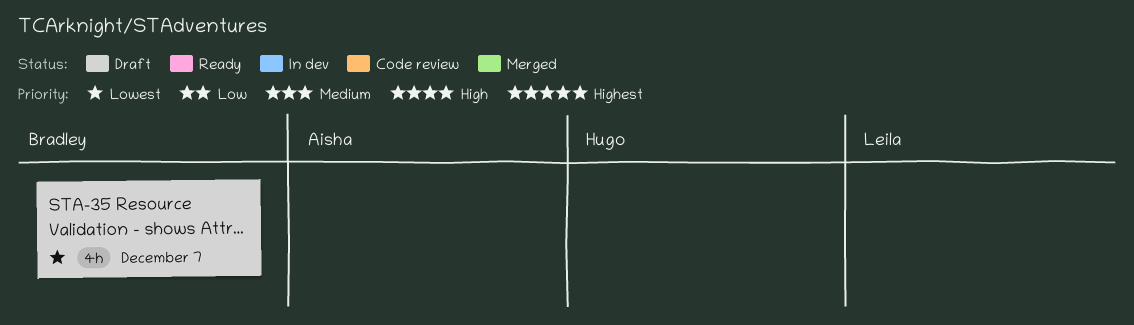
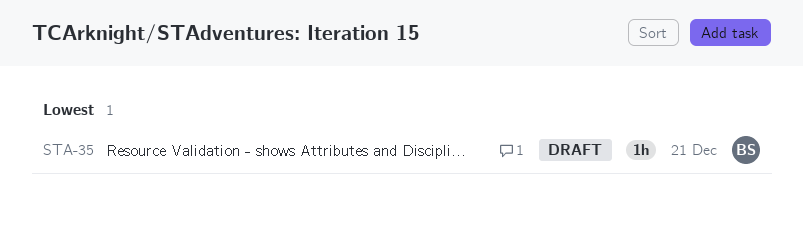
STA-35, estimate: 4h -> 1h
STA-35, due: Dec 7 -> Dec 21

